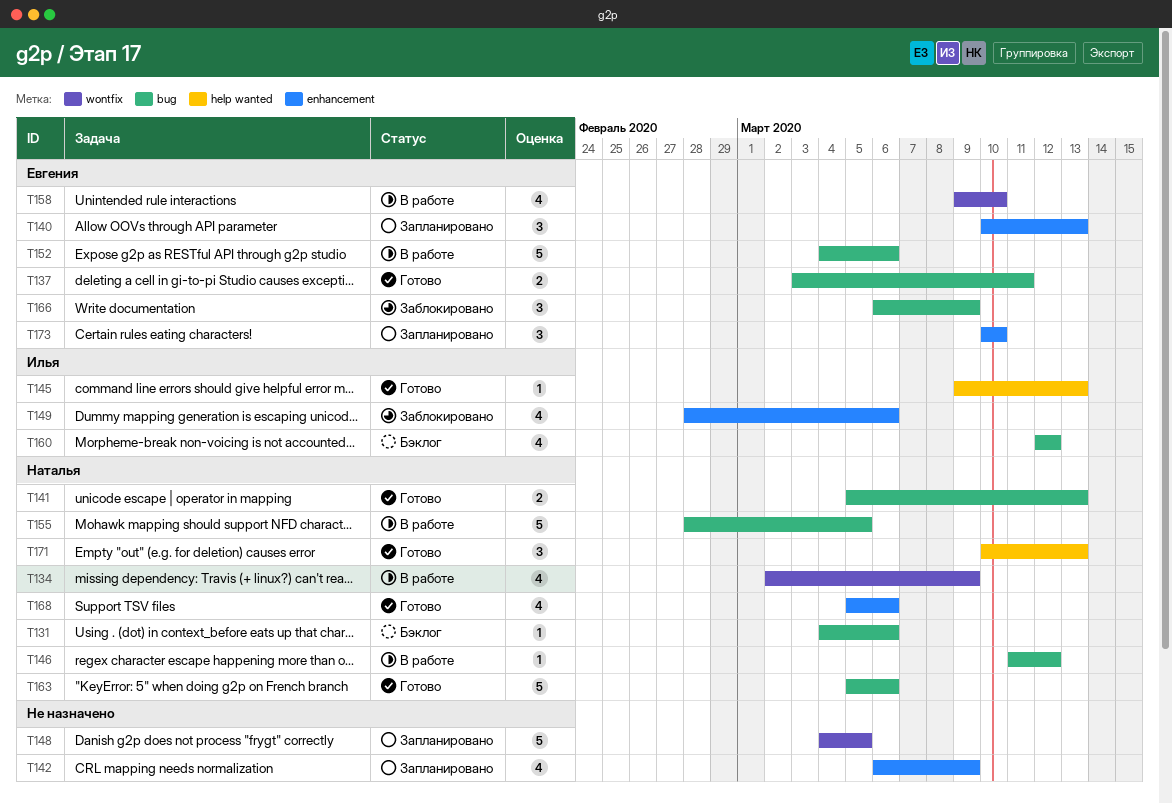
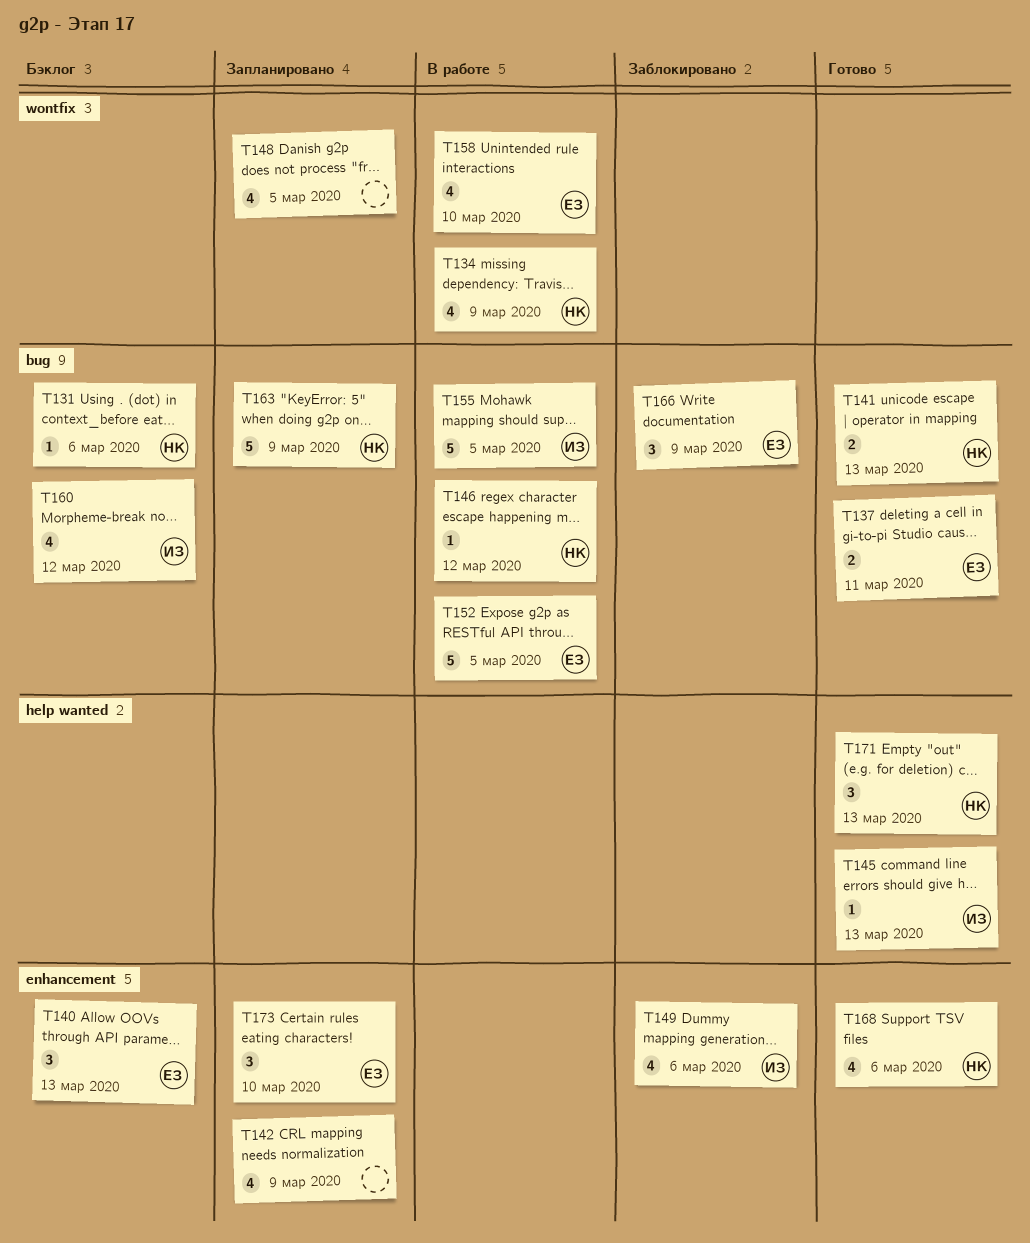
T140, status: Запланировано -> Бэклог
T148, estimate: 5 -> 4
T152, due: Mar 6 -> Mar 5
T155, owner: Наталья -> Илья
T163, status: Готово -> Запланировано
T163, due: Mar 6 -> Mar 9

